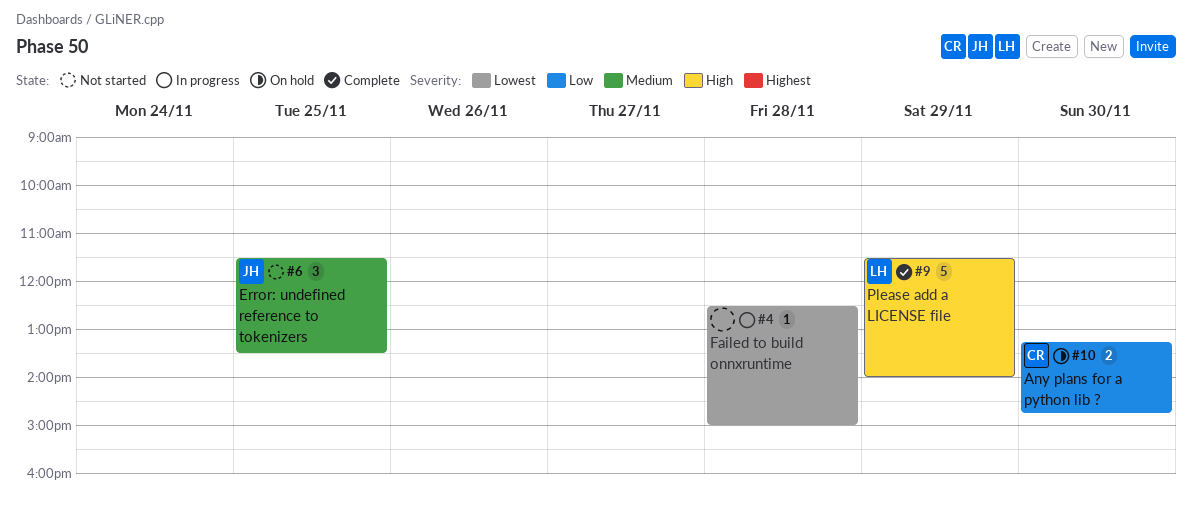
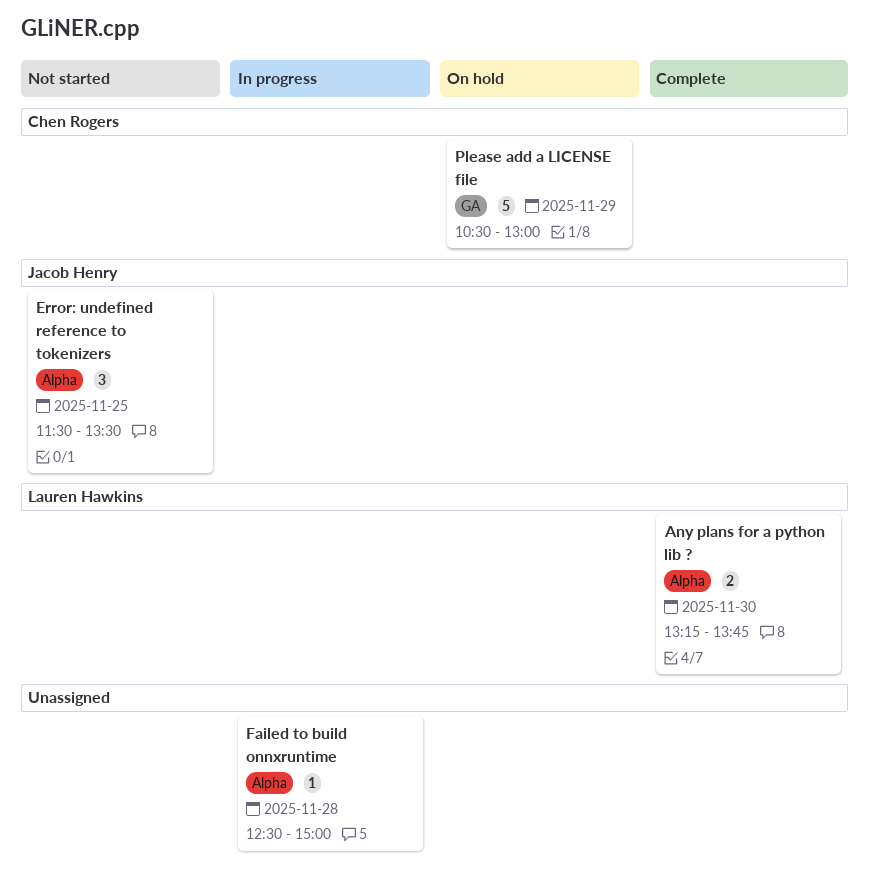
Any plans for a python lib ?, status: On hold -> Complete
Any plans for a python lib ?, owner: Chen Rogers -> Lauren Hawkins
Any plans for a python lib ?, ends: 14:45 -> 13:45
Please add a LICENSE file, status: Complete -> On hold
Please add a LICENSE file, owner: Lauren Hawkins -> Chen Rogers
Please add a LICENSE file, begins: 11:30 -> 10:30
Please add a LICENSE file, ends: 14:00 -> 13:00

